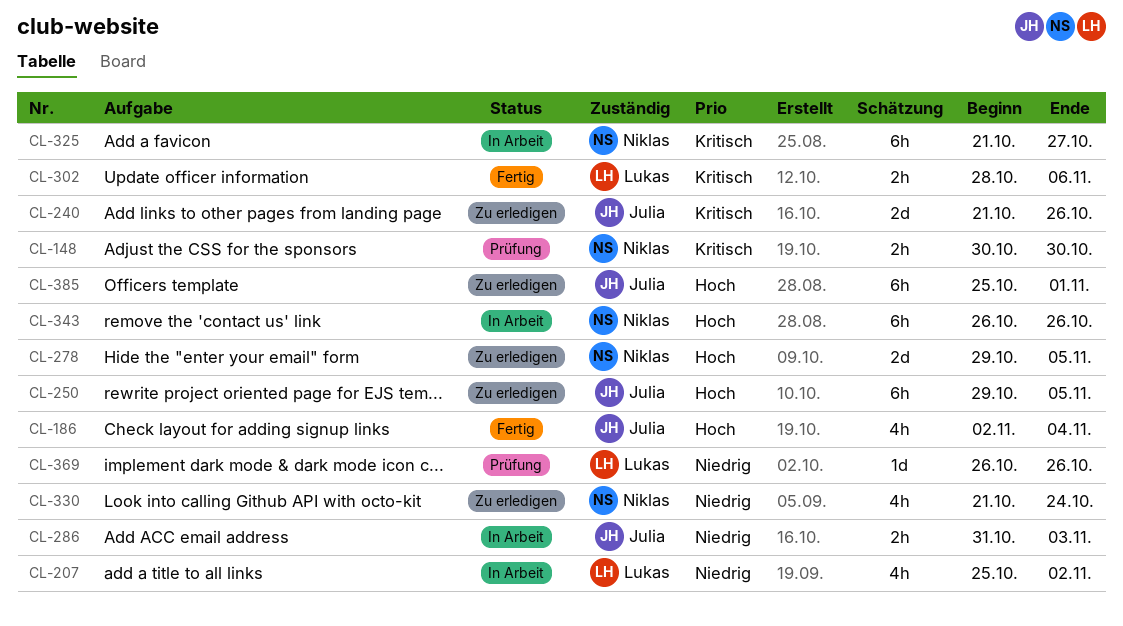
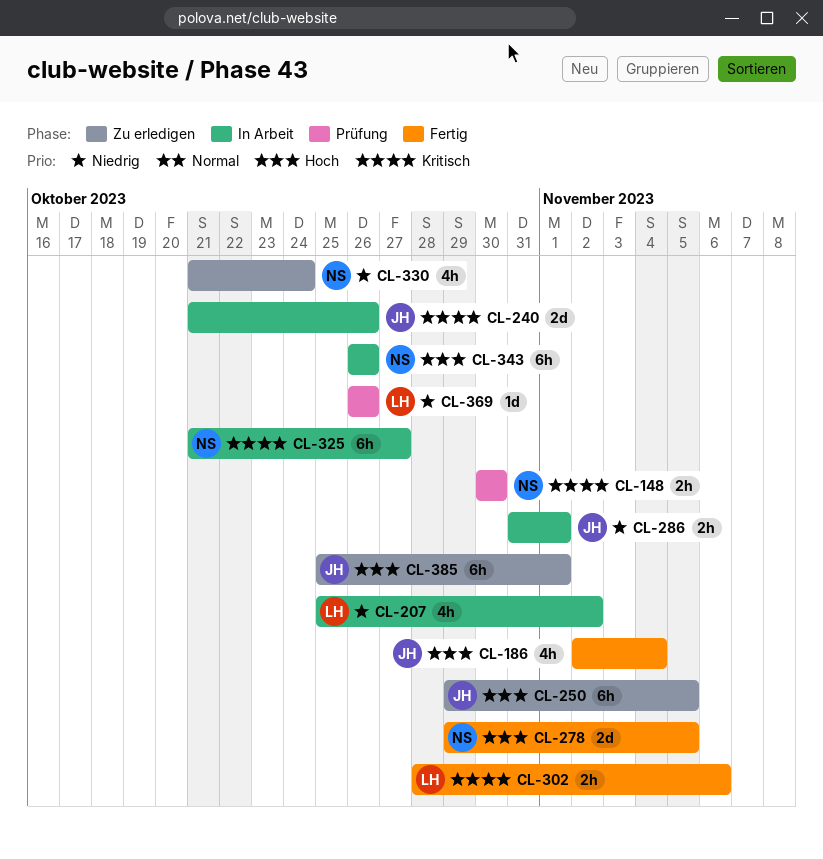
CL-240, status: Zu erledigen -> In Arbeit
CL-278, status: Zu erledigen -> Fertig
CL-286, due: Nov 3 -> Nov 1

